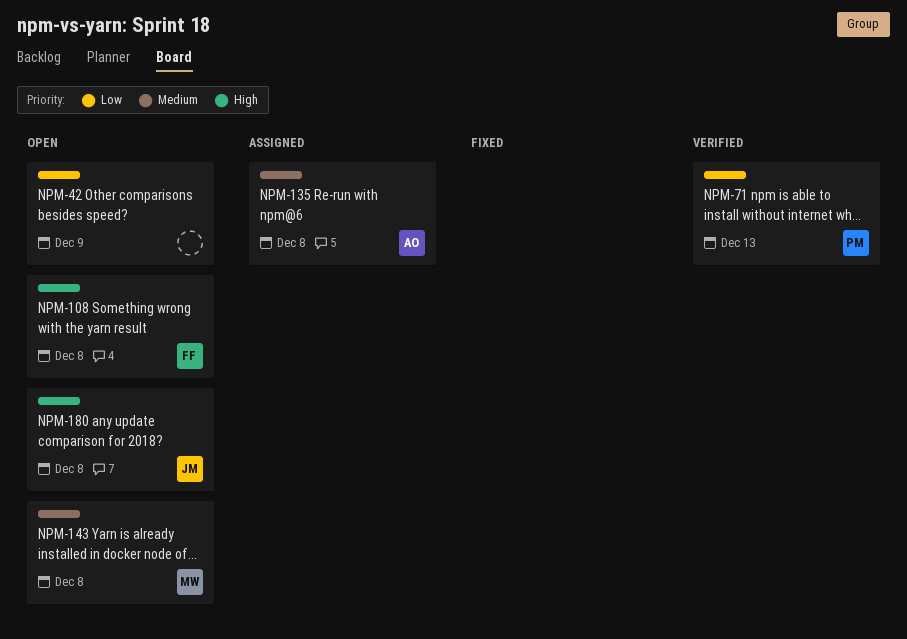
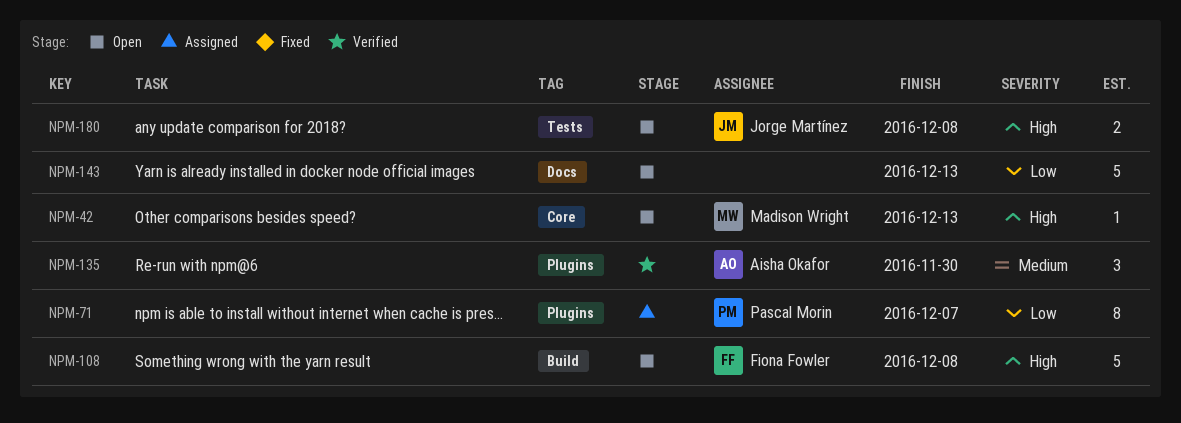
NPM-42, owner: none -> Madison Wright
NPM-42, priority: Low -> High
NPM-42, due: Dec 9 -> Dec 13
NPM-71, status: Verified -> Assigned
NPM-71, due: Dec 13 -> Dec 7
NPM-135, status: Assigned -> Verified
NPM-135, due: Dec 8 -> Nov 30
NPM-143, owner: Madison Wright -> none
NPM-143, priority: Medium -> Low
NPM-143, due: Dec 8 -> Dec 13

